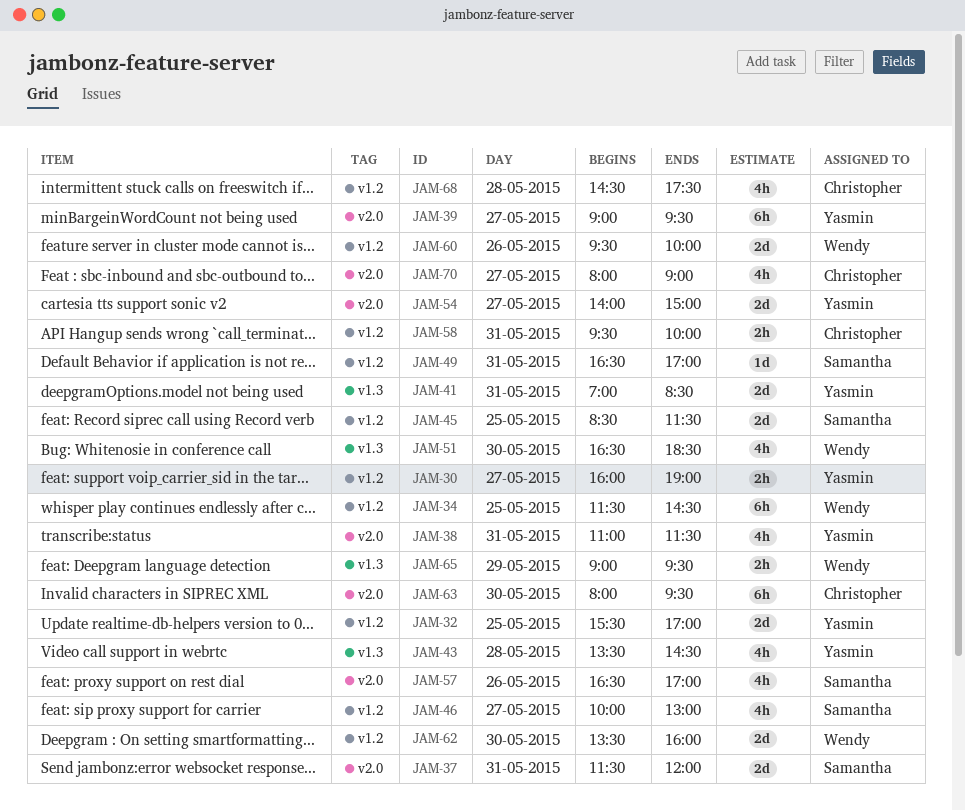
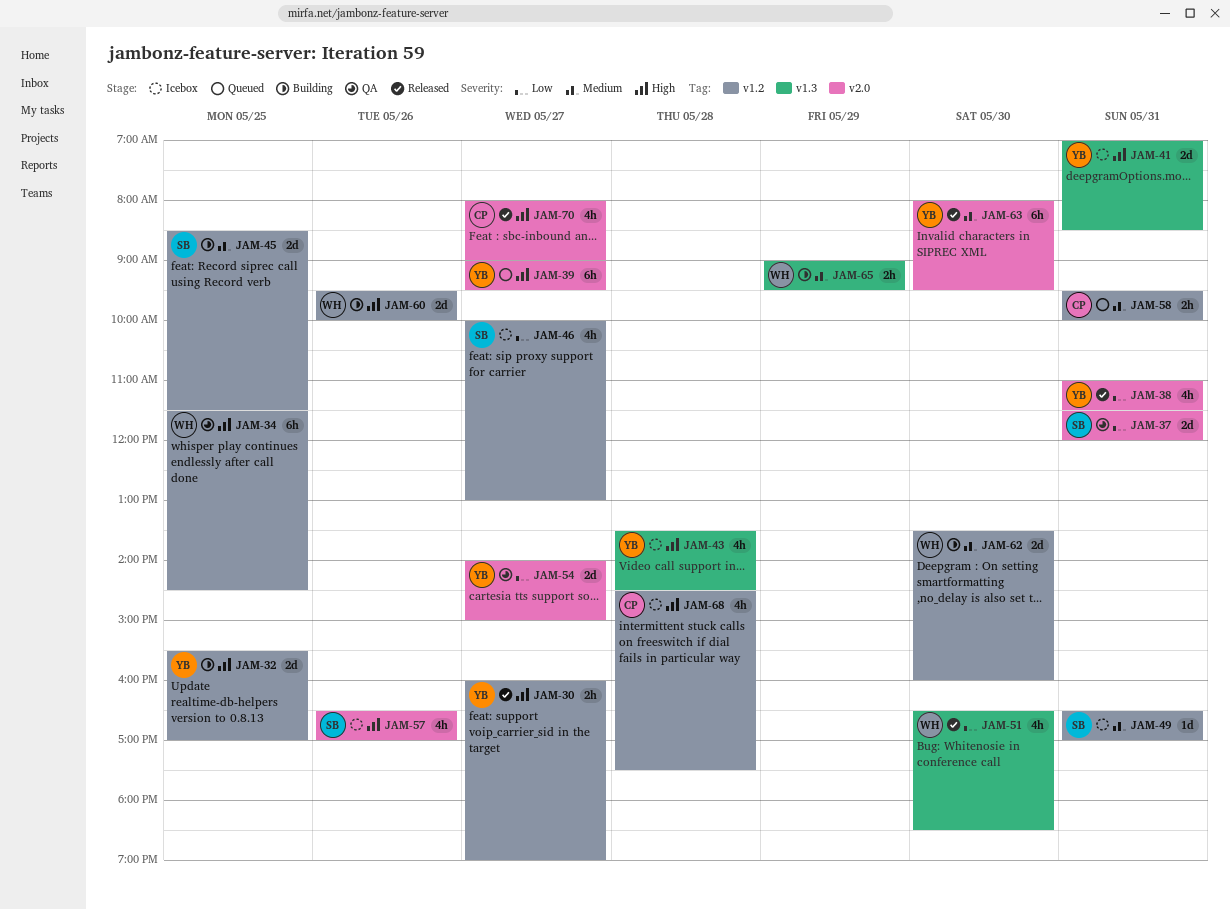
JAM-63, owner: Christopher -> Yasmin

